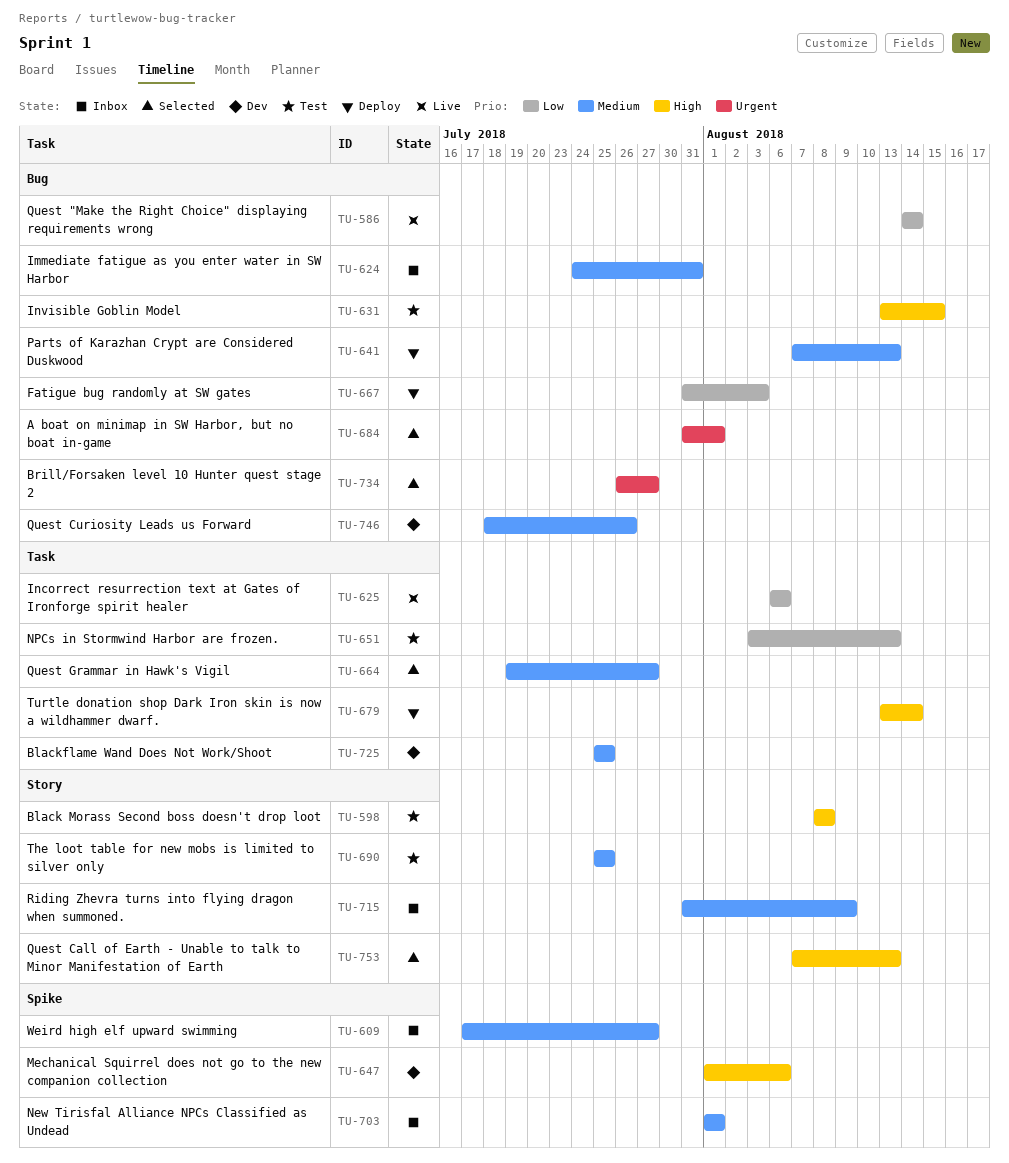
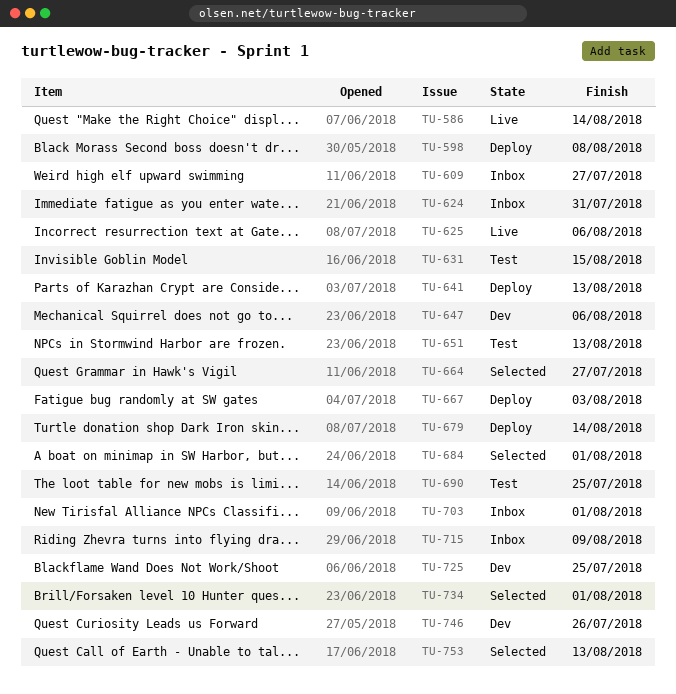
TU-598, status: Test -> Deploy
TU-734, due: Jul 27 -> Aug 1

